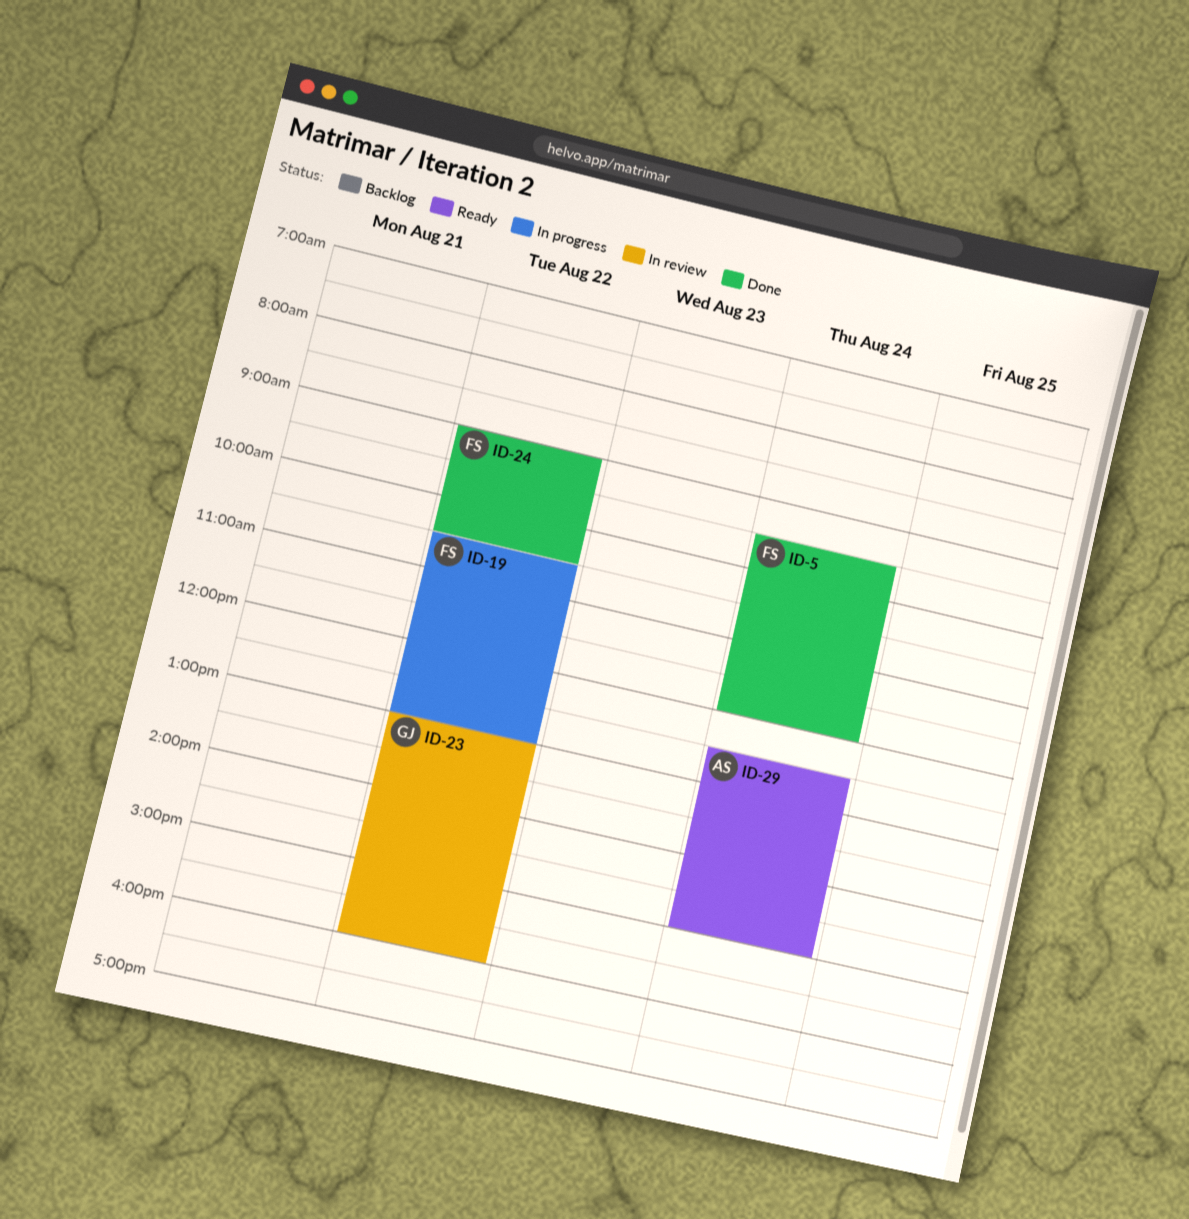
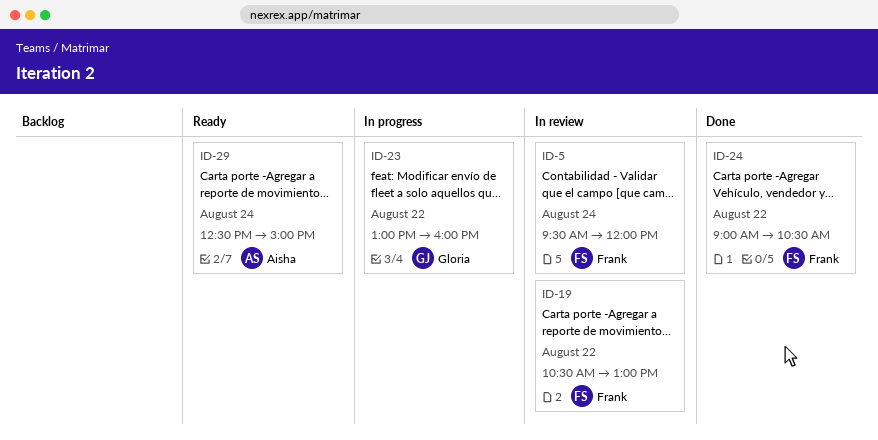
ID-5, status: Done -> In review
ID-19, status: In progress -> In review
ID-23, status: In review -> In progress

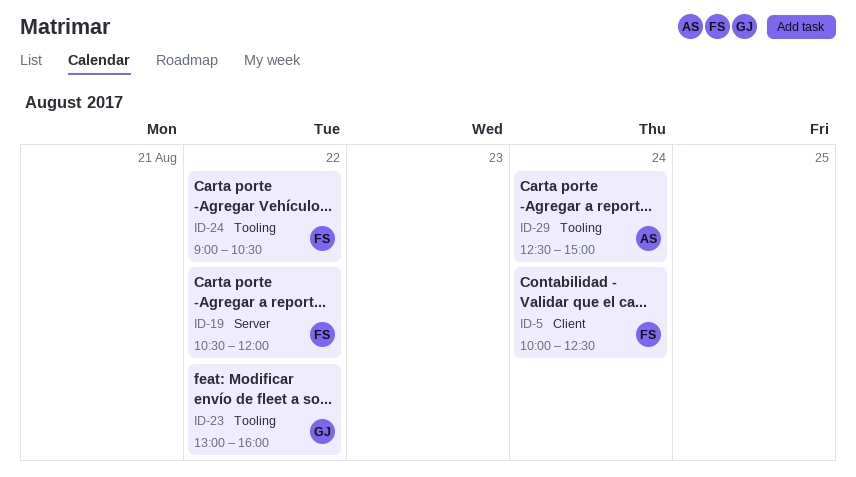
ID-5, begins: 09:30 -> 10:00
ID-5, ends: 12:00 -> 12:30
ID-19, ends: 13:00 -> 12:00

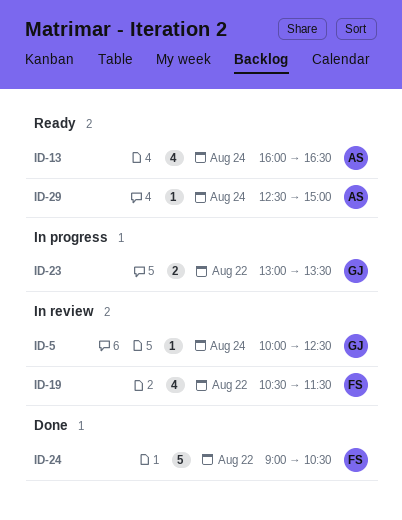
ID-5, owner: FS -> GJ
ID-13: none -> present
ID-19, ends: 12:00 -> 11:30
ID-23, ends: 16:00 -> 13:30

